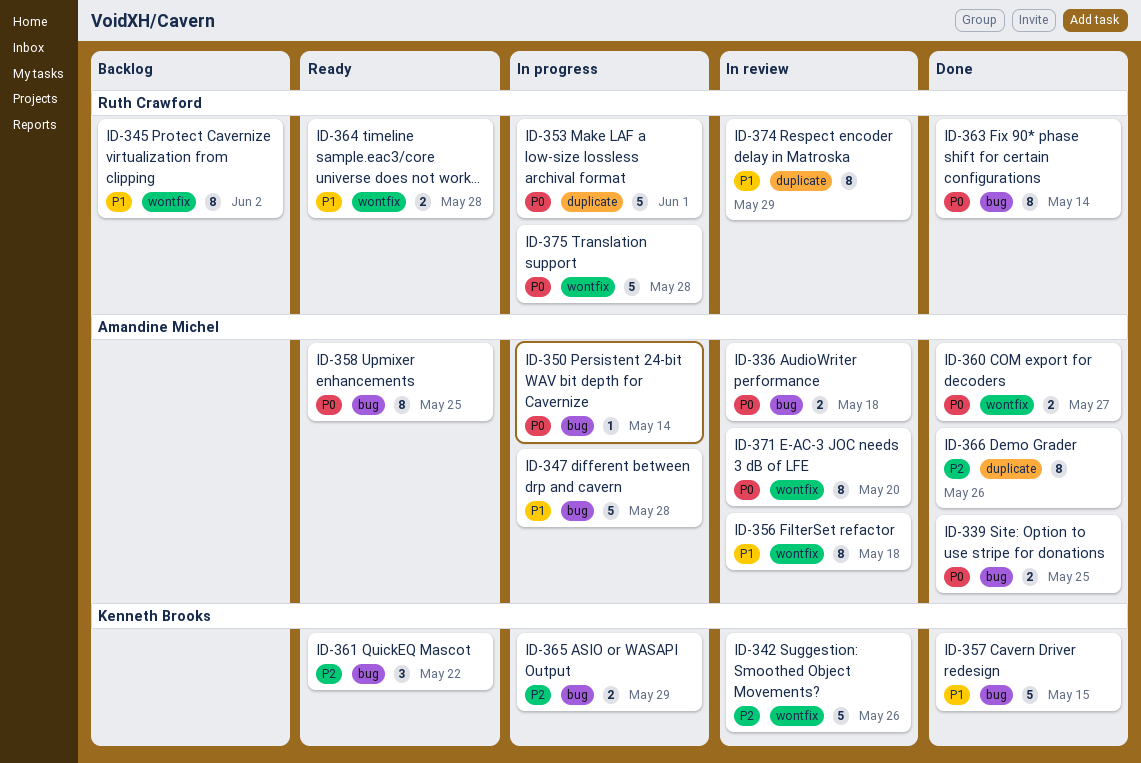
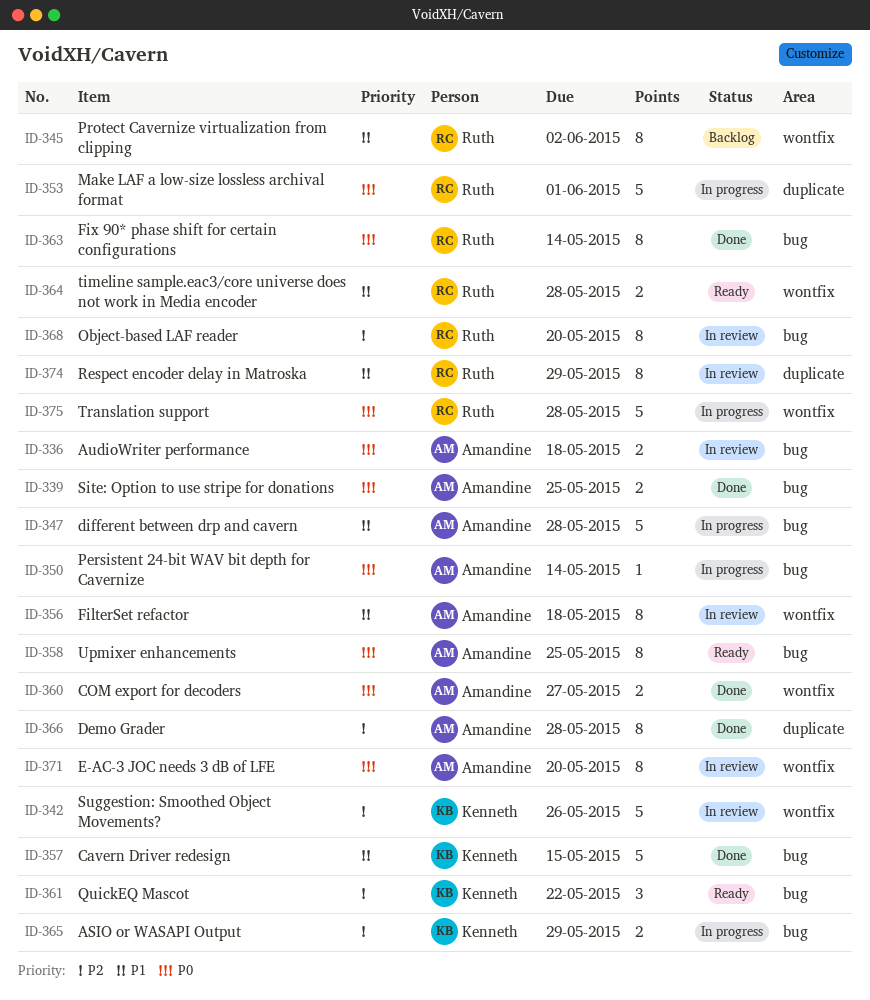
ID-366, due: May 26 -> May 28
ID-368: none -> present

